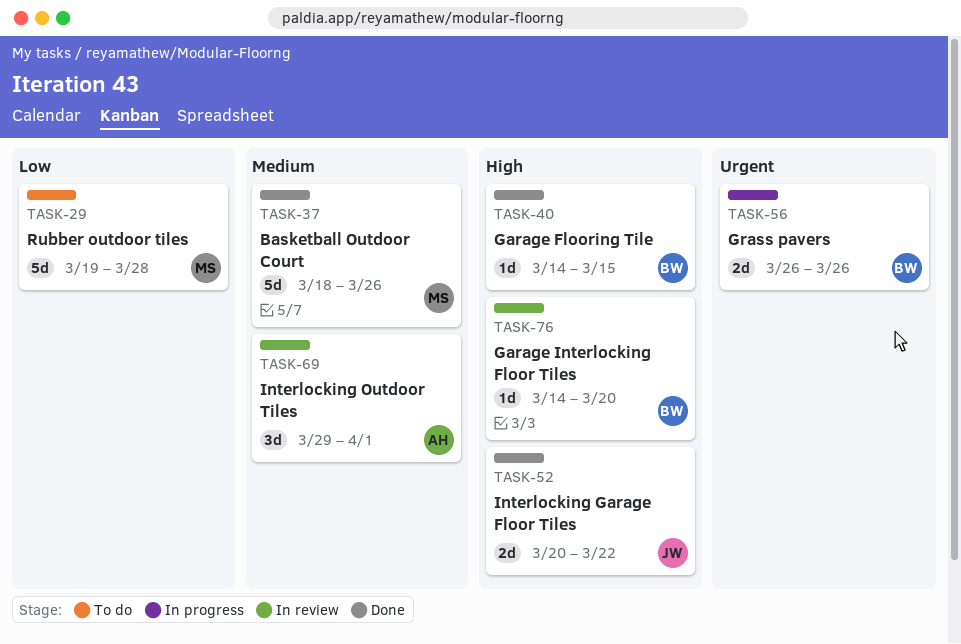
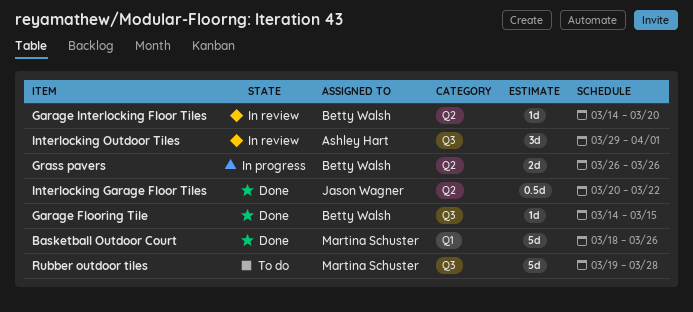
Interlocking Garage Floor Tiles, estimate: 2d -> 0.5d

